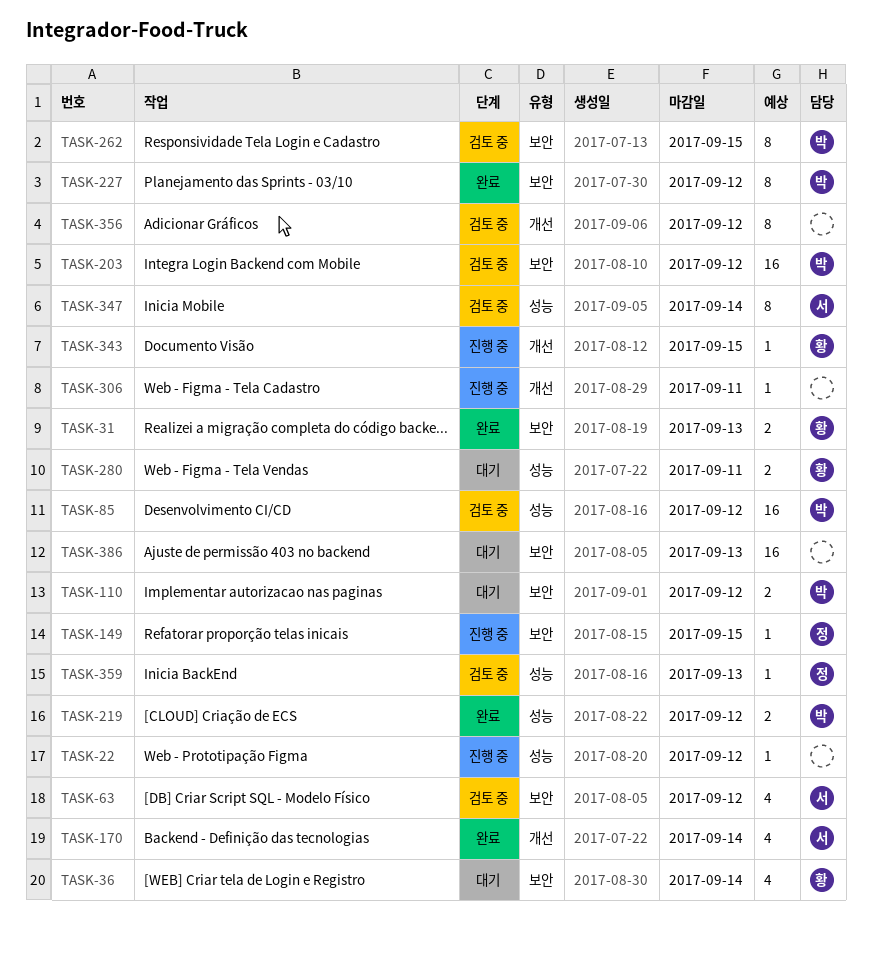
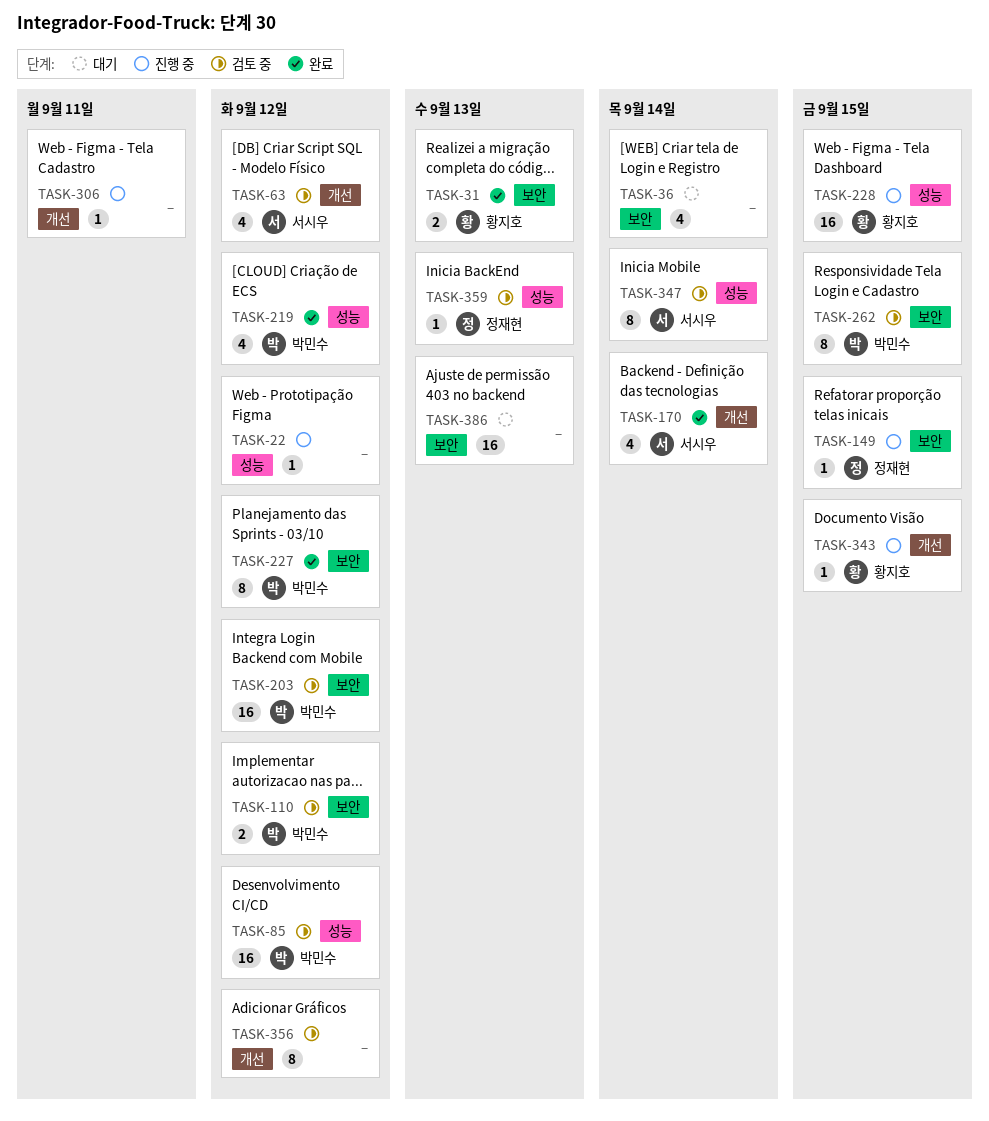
TASK-36, owner: 황지호 -> none
TASK-63, label: 보안 -> 개선
TASK-110, status: 대기 -> 검토 중
TASK-219, estimate: 2 -> 4
TASK-228: none -> present
TASK-280: present -> none

